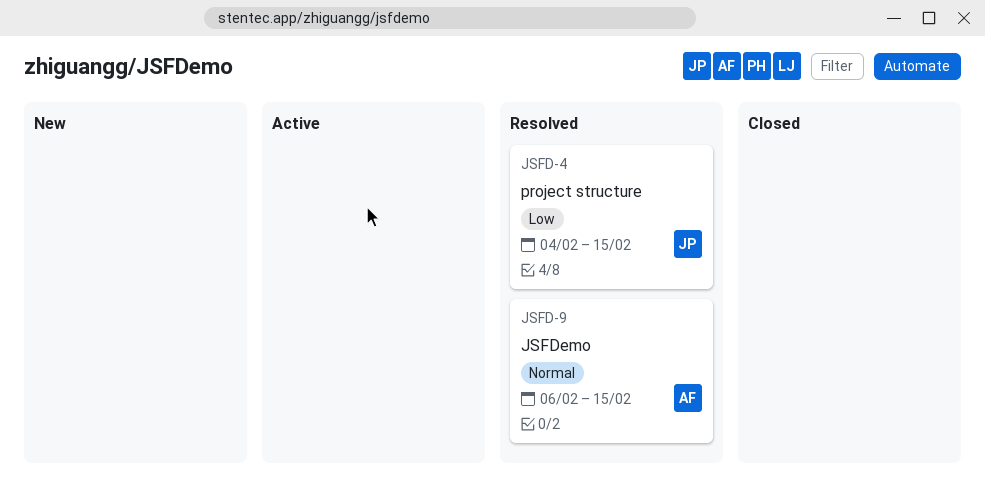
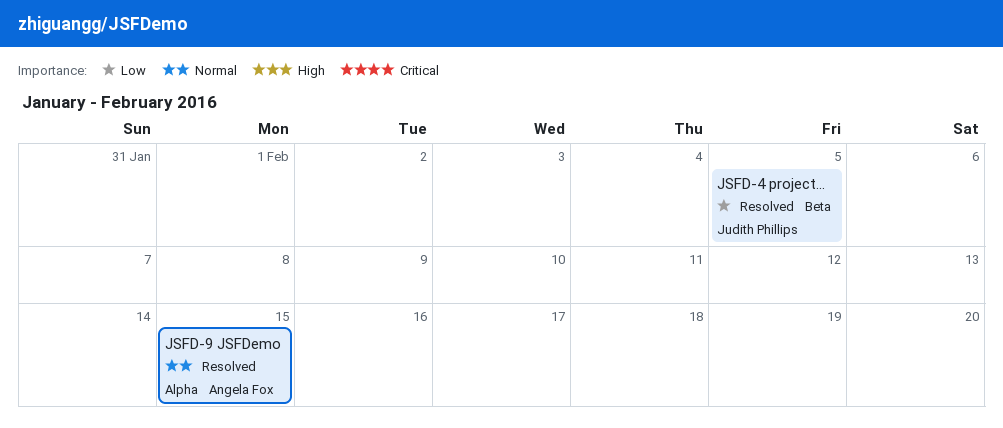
JSFD-4, due: Feb 15 -> Feb 5

